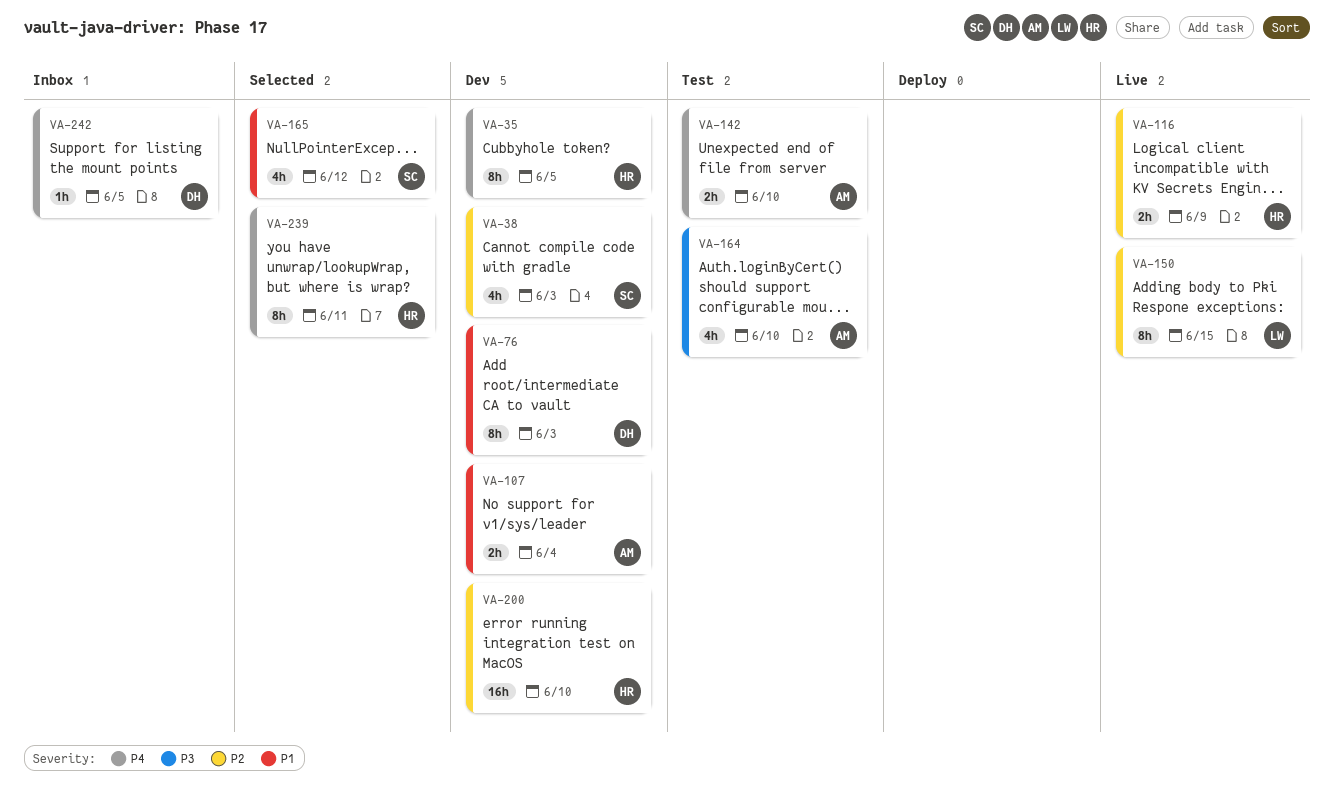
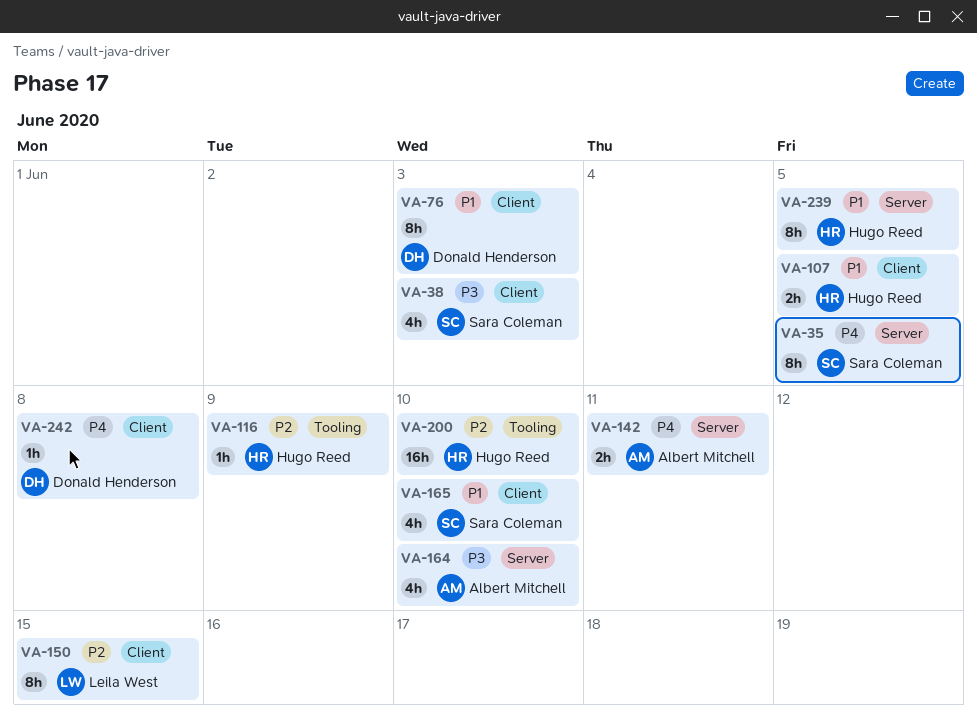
VA-35, owner: Hugo Reed -> Sara Coleman
VA-38, priority: P2 -> P3
VA-107, owner: Albert Mitchell -> Hugo Reed
VA-107, due: Jun 4 -> Jun 5
VA-116, estimate: 2h -> 1h
VA-142, due: Jun 10 -> Jun 11
VA-165, due: Jun 12 -> Jun 10
VA-239, priority: P4 -> P1
VA-239, due: Jun 11 -> Jun 5
VA-242, due: Jun 5 -> Jun 8

